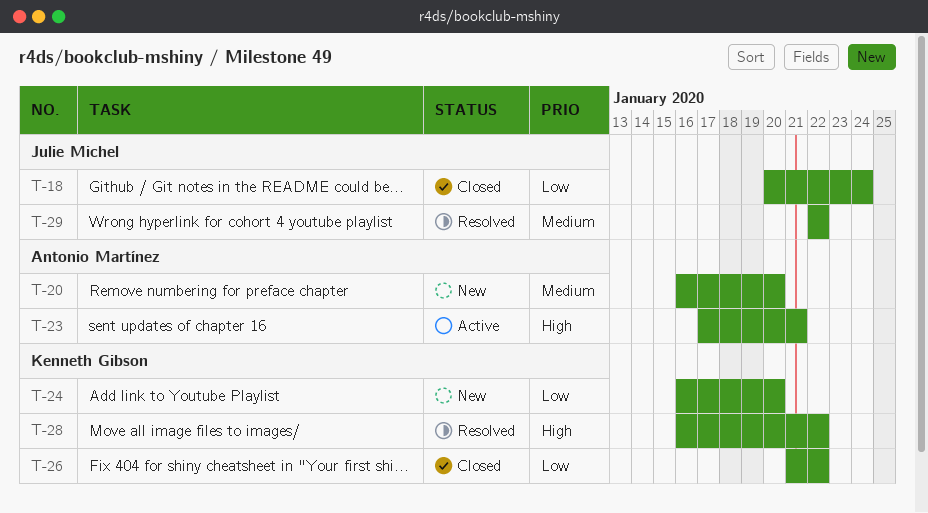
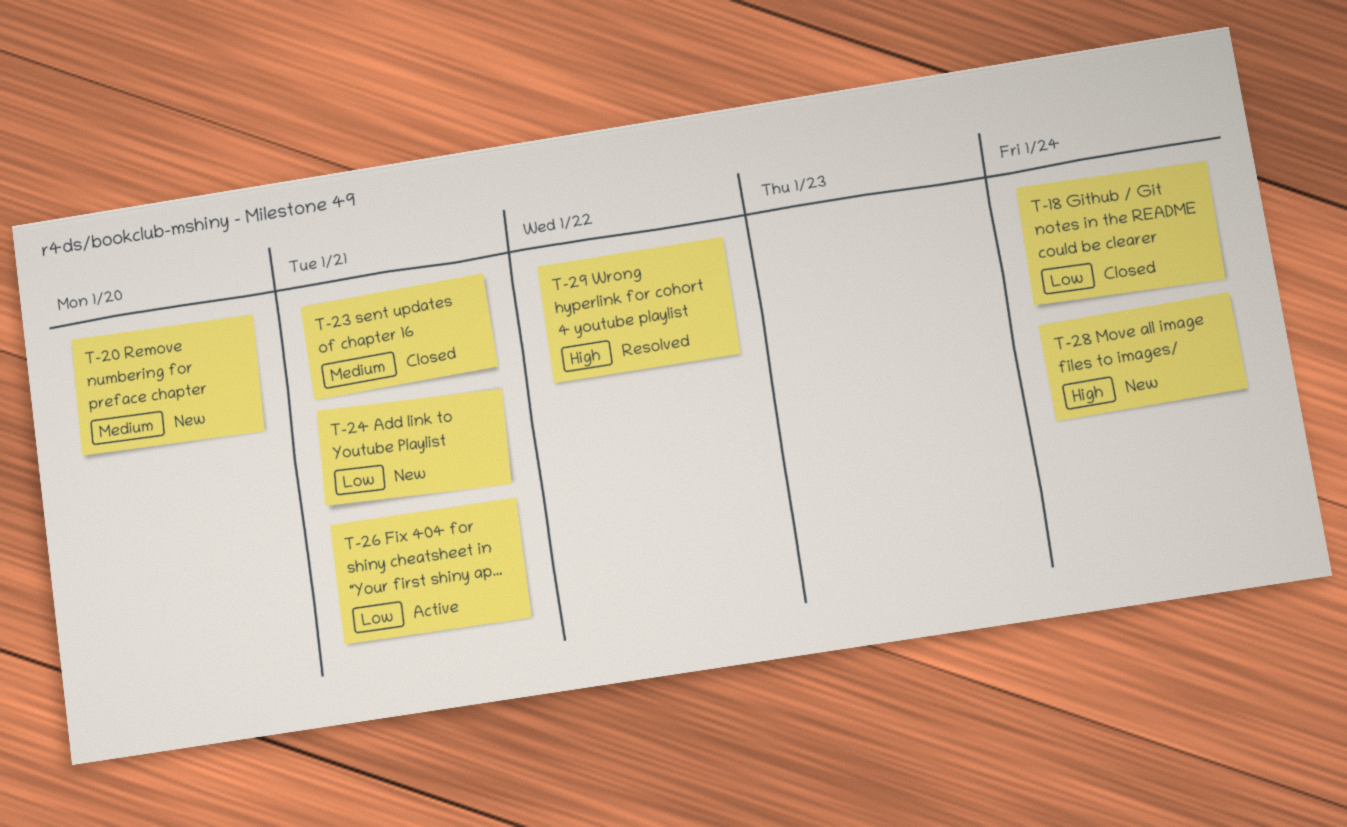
T-23, status: Active -> Closed
T-23, priority: High -> Medium
T-24, due: Jan 20 -> Jan 21
T-26, status: Closed -> Active
T-26, due: Jan 22 -> Jan 21
T-28, status: Resolved -> New
T-28, due: Jan 22 -> Jan 24
T-29, priority: Medium -> High

